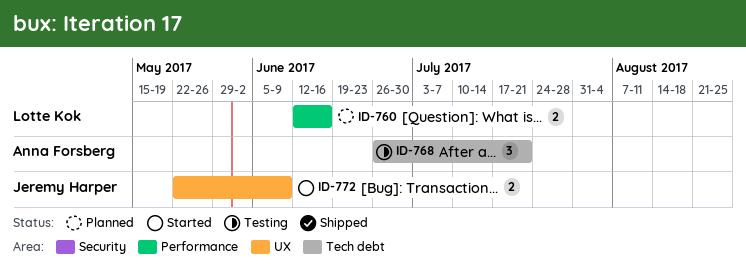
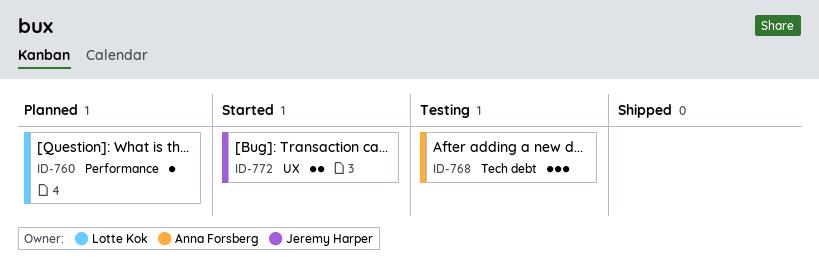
ID-760, estimate: 2 -> 1

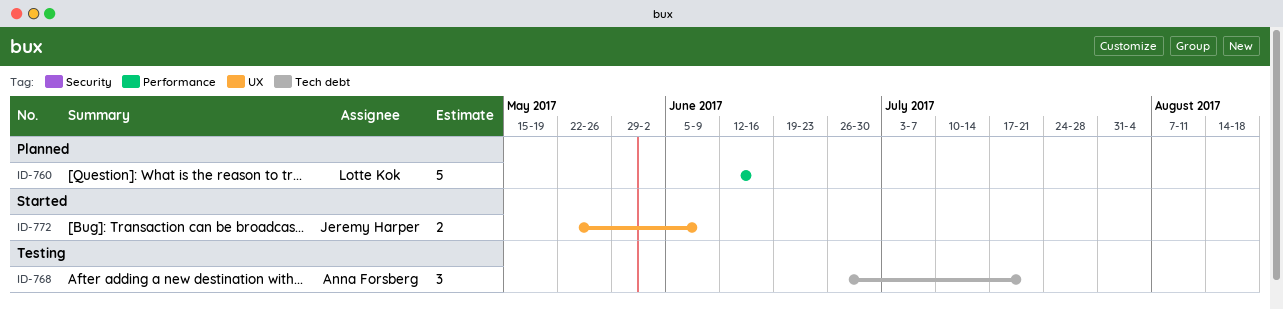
ID-760, estimate: 1 -> 5

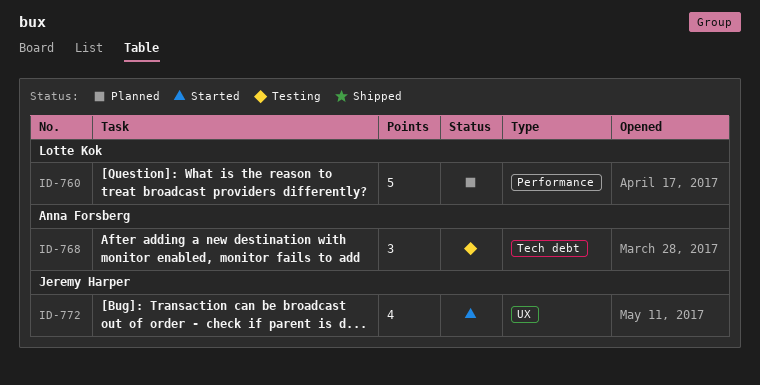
ID-772, estimate: 2 -> 4

